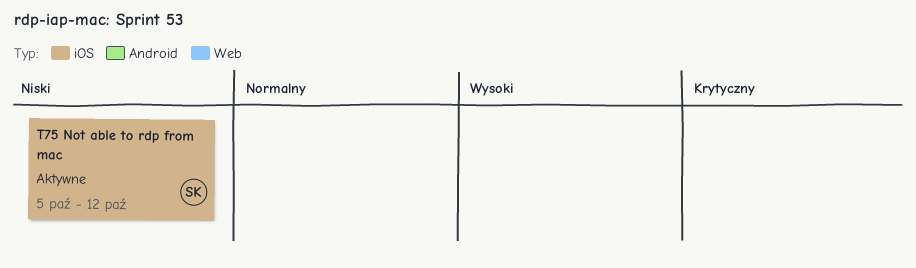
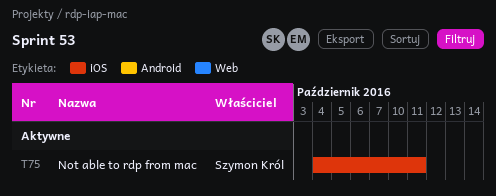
T75, start: Oct 5 -> Oct 4
T75, due: Oct 12 -> Oct 11

